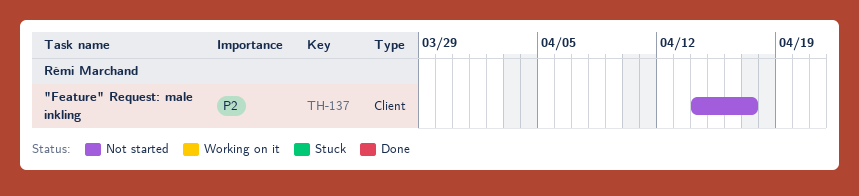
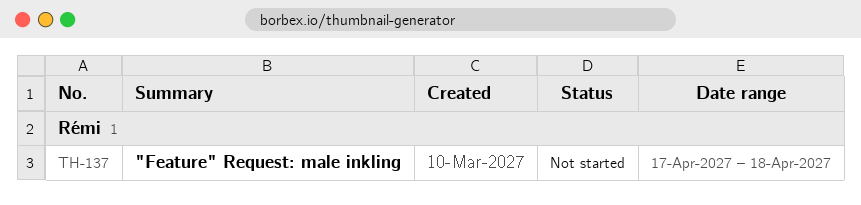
TH-137, start: Apr 14 -> Apr 17
TH-137, due: Apr 17 -> Apr 18

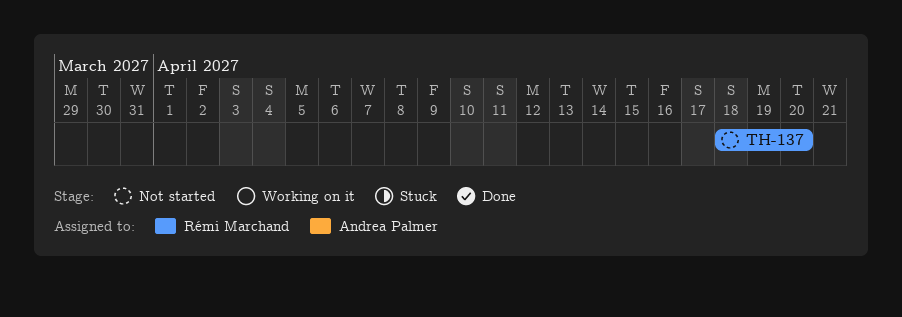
TH-137, start: Apr 17 -> Apr 18
TH-137, due: Apr 18 -> Apr 20

